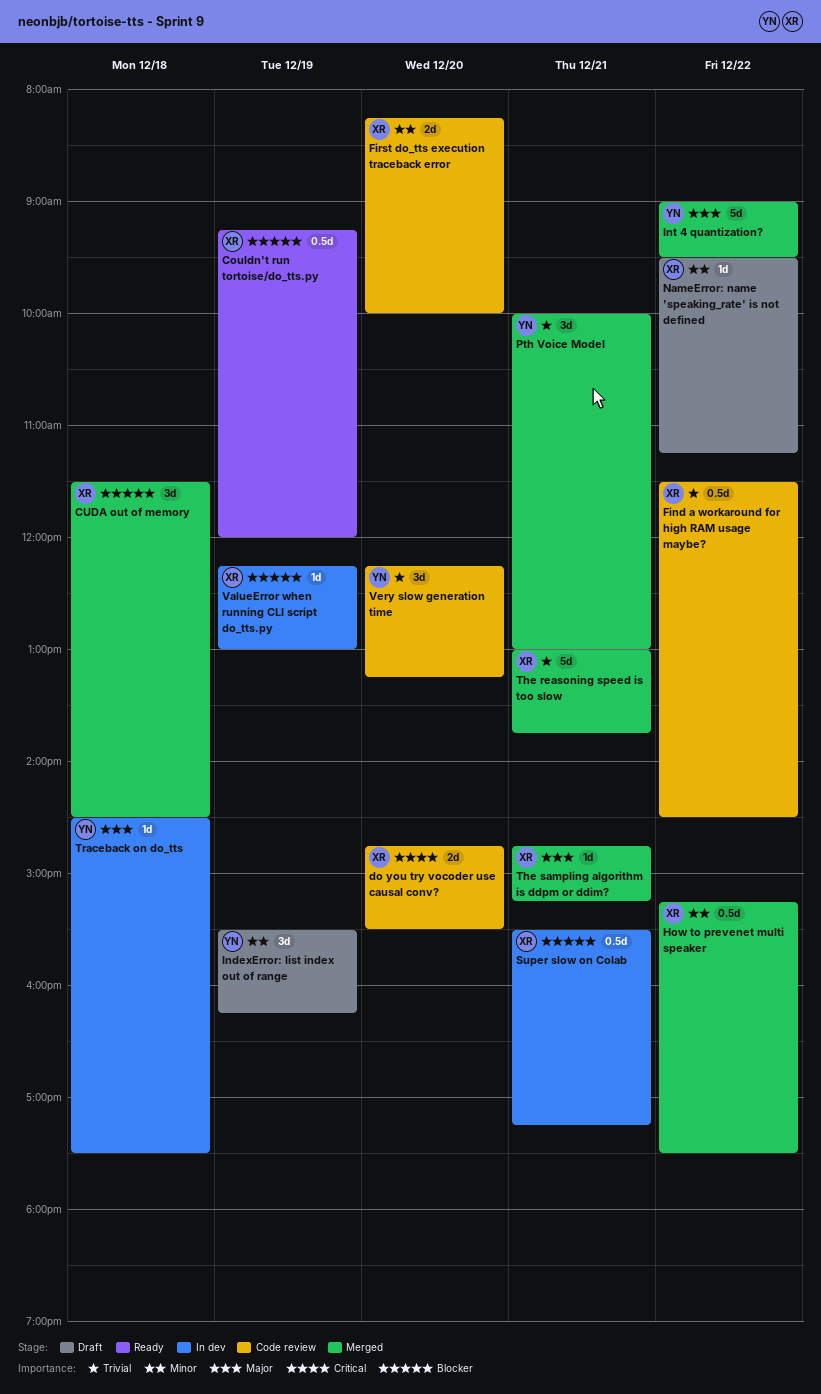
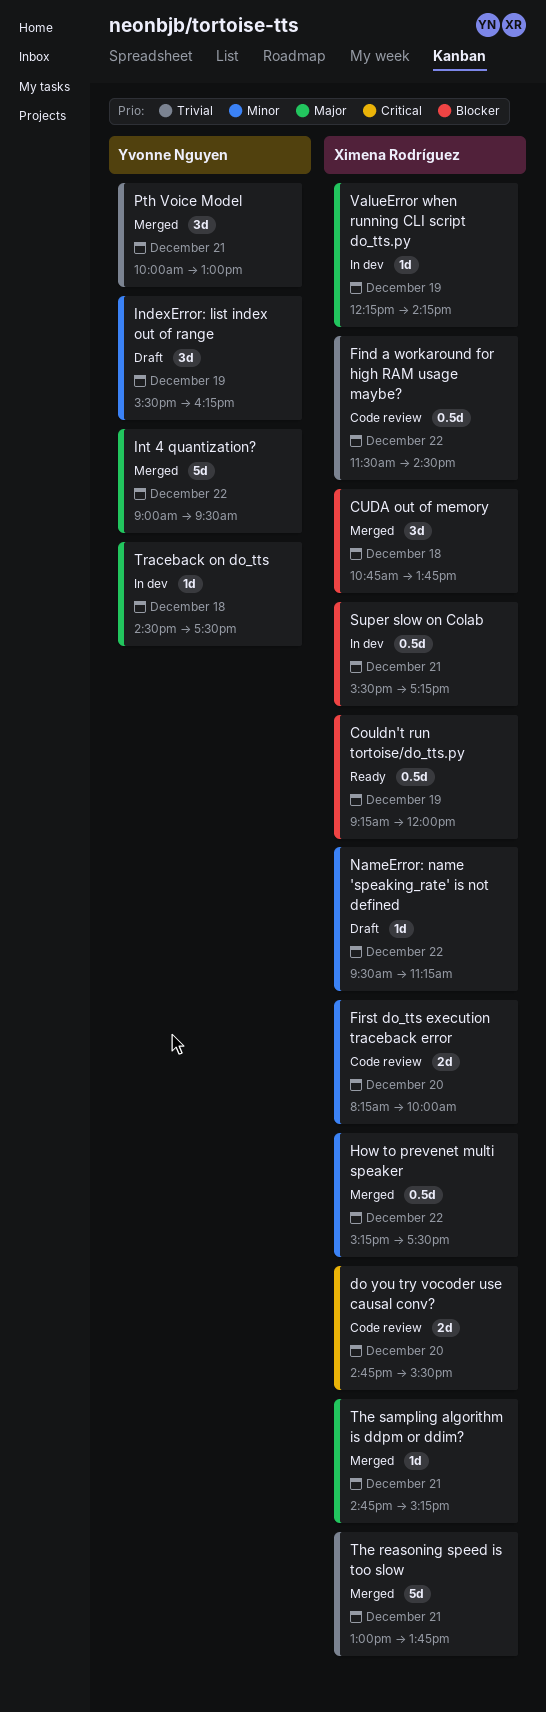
CUDA out of memory, begins: 11:30 -> 10:45
CUDA out of memory, ends: 14:30 -> 13:45
ValueError when running CLI script do_tts.py, priority: Blocker -> Major
ValueError when running CLI script do_tts.py, ends: 13:00 -> 14:15
Very slow generation time: present -> none

